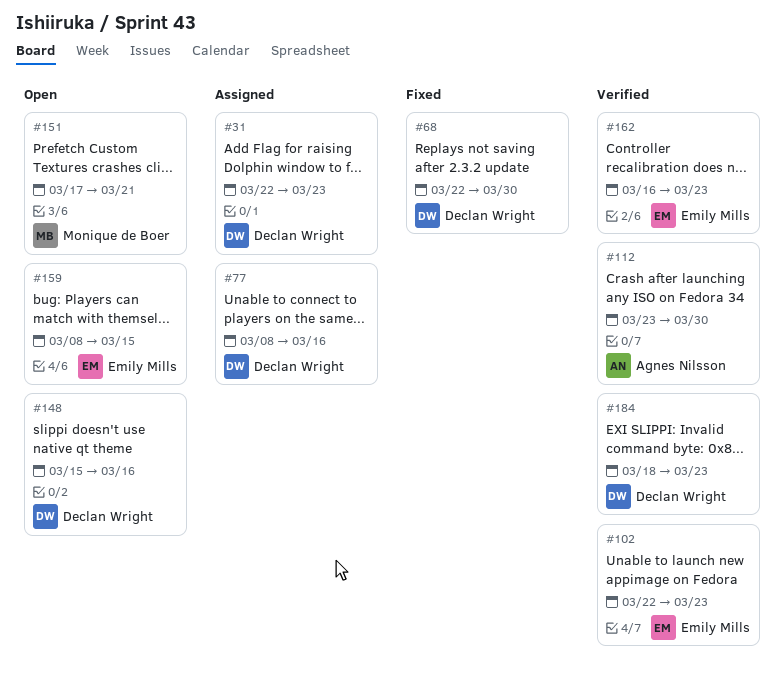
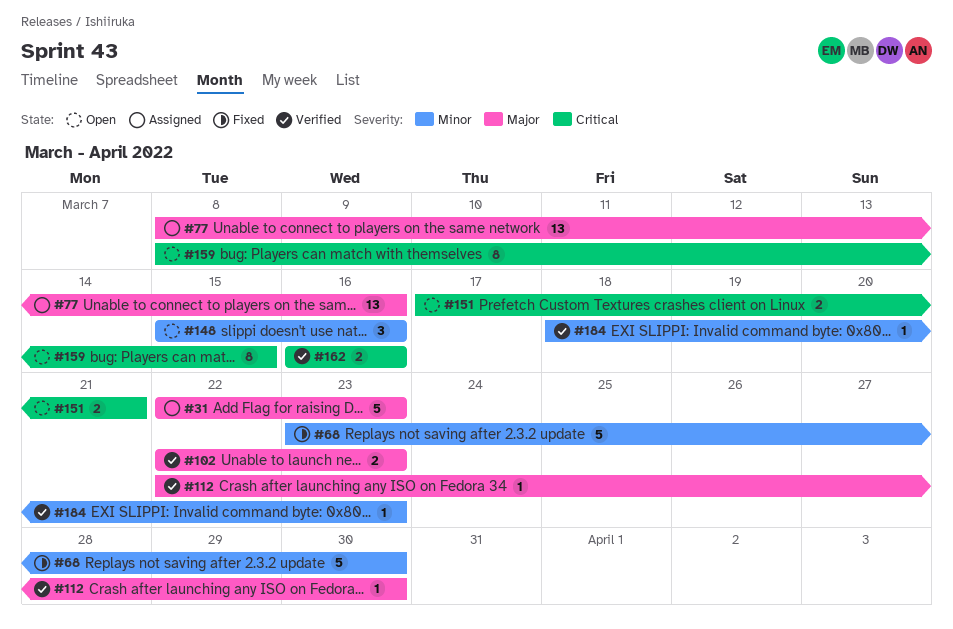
#68, start: Mar 22 -> Mar 23
#112, start: Mar 23 -> Mar 22
#162, due: Mar 23 -> Mar 16

